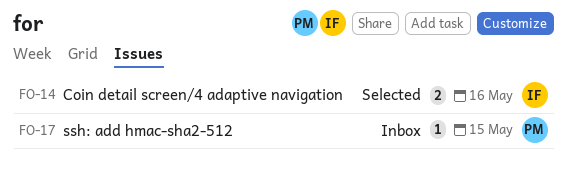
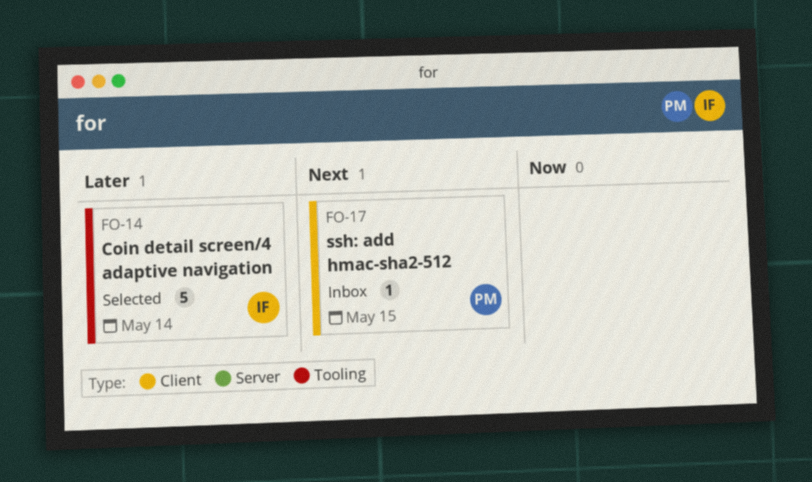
FO-14, estimate: 2 -> 5
FO-14, due: May 16 -> May 14

